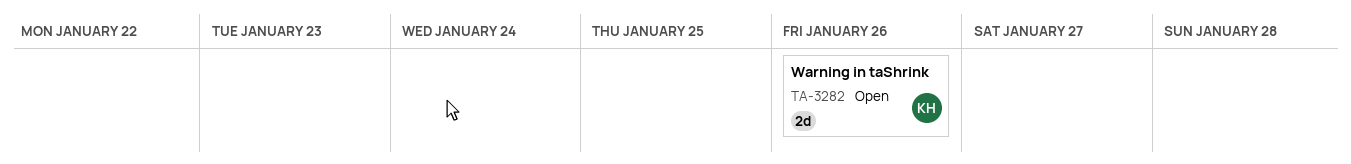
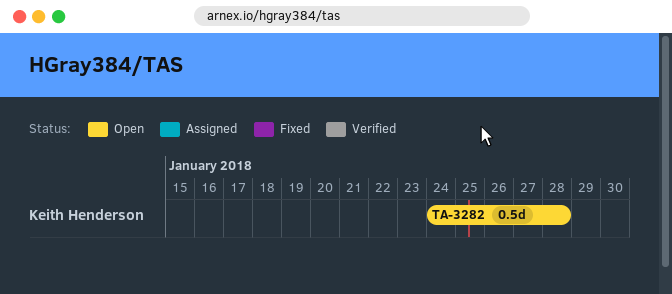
TA-3282, estimate: 2d -> 0.5d
TA-3282, due: Jan 26 -> Jan 28

